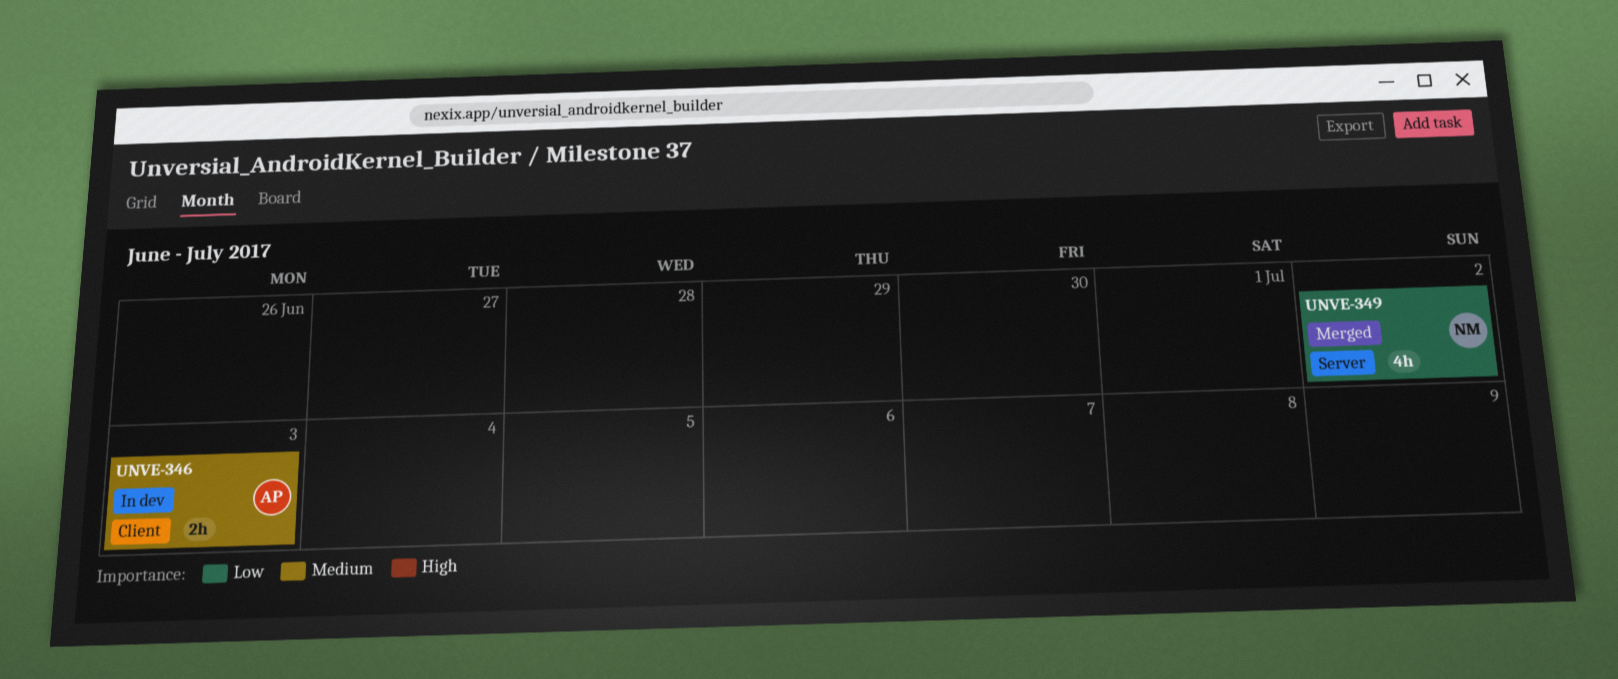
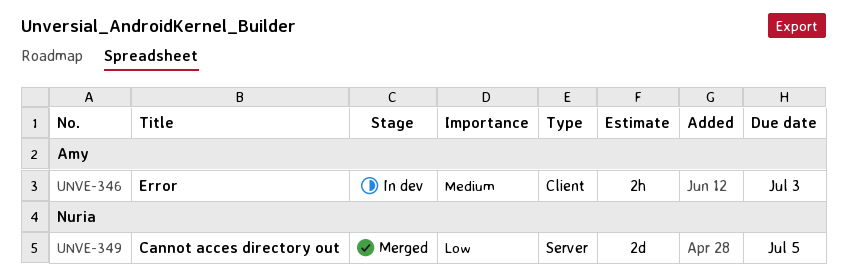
UNVE-349, estimate: 4h -> 2d
UNVE-349, due: Jul 2 -> Jul 5

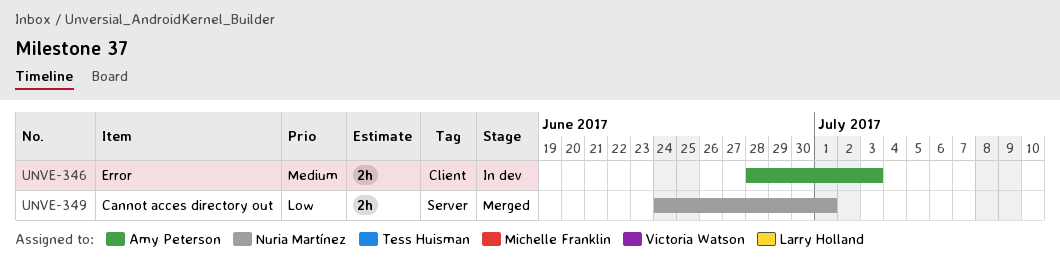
UNVE-349, estimate: 2d -> 2h
UNVE-349, due: Jul 5 -> Jul 1

